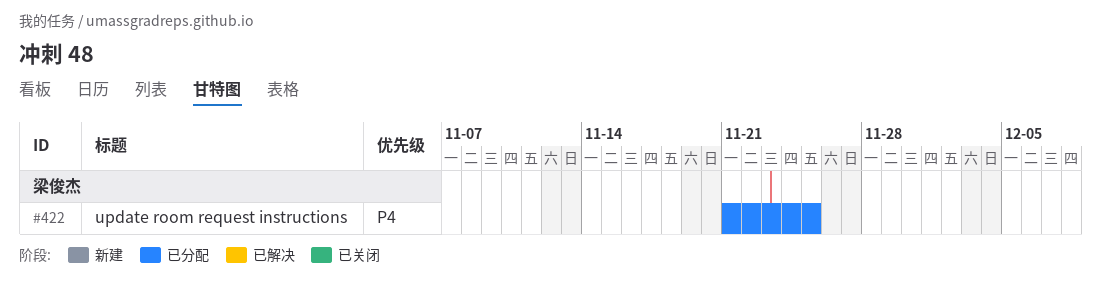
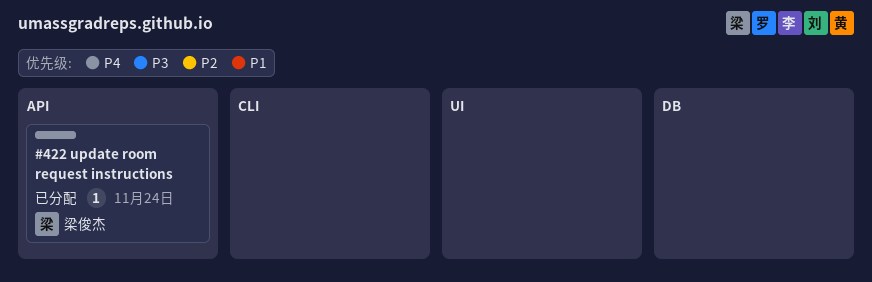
#422, due: Nov 25 -> Nov 24

